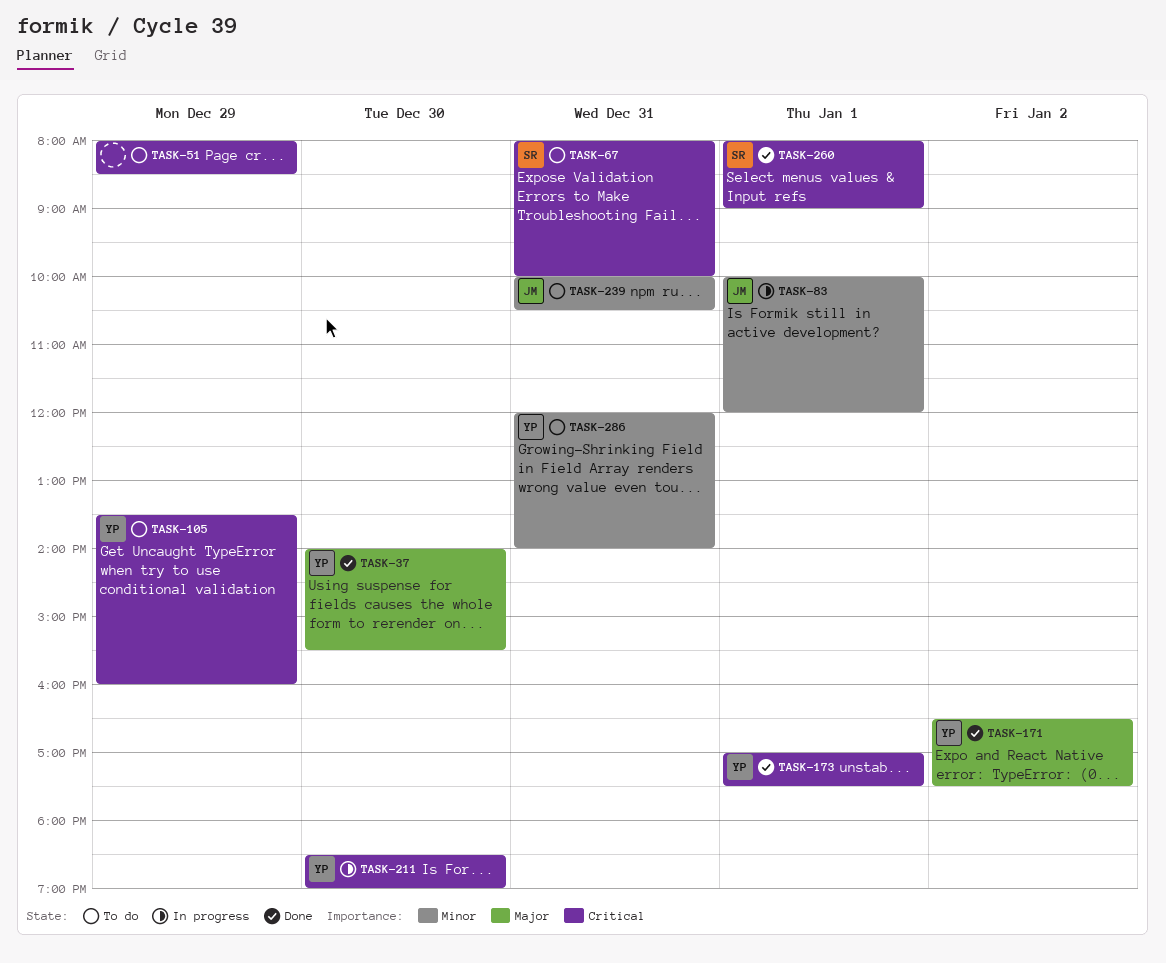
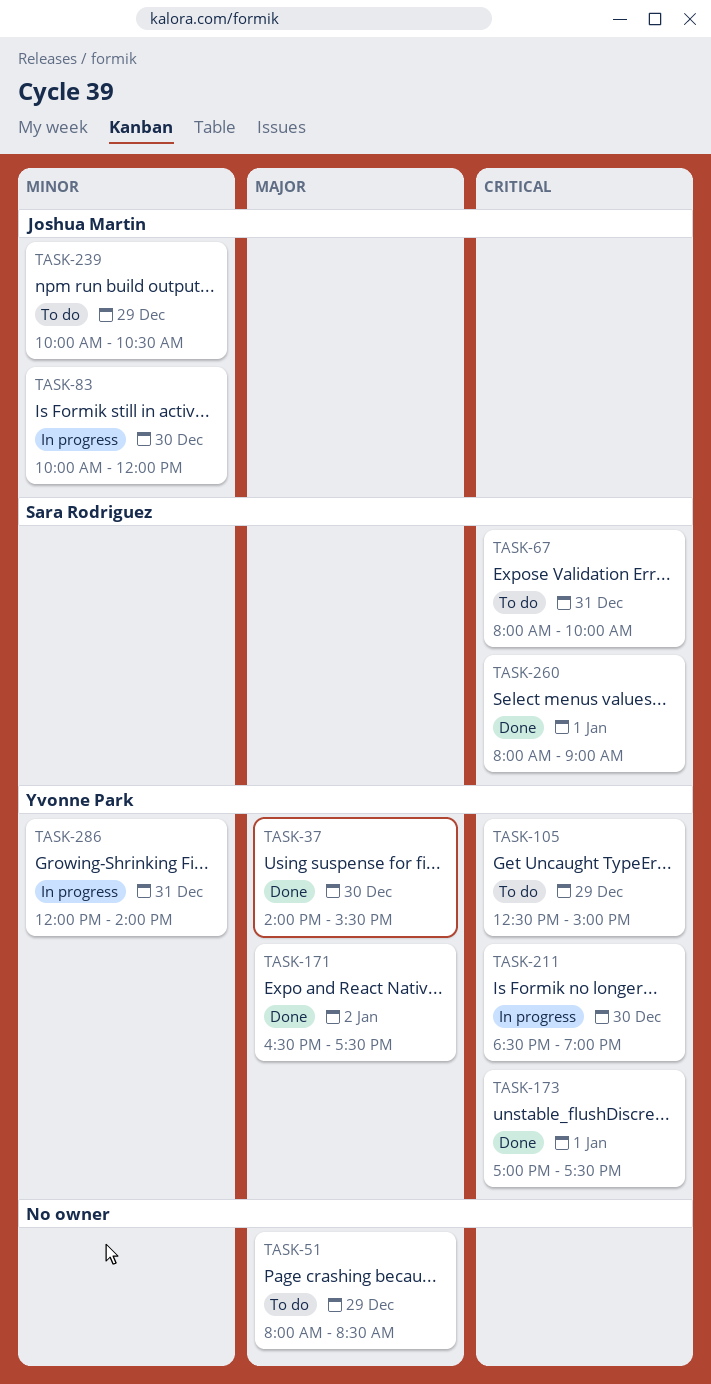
TASK-51, priority: Critical -> Major
TASK-83, day: Jan 1 -> Dec 30
TASK-105, begins: 13:30 -> 12:30
TASK-105, ends: 16:00 -> 15:00
TASK-239, day: Dec 31 -> Dec 29
TASK-286, status: To do -> In progress

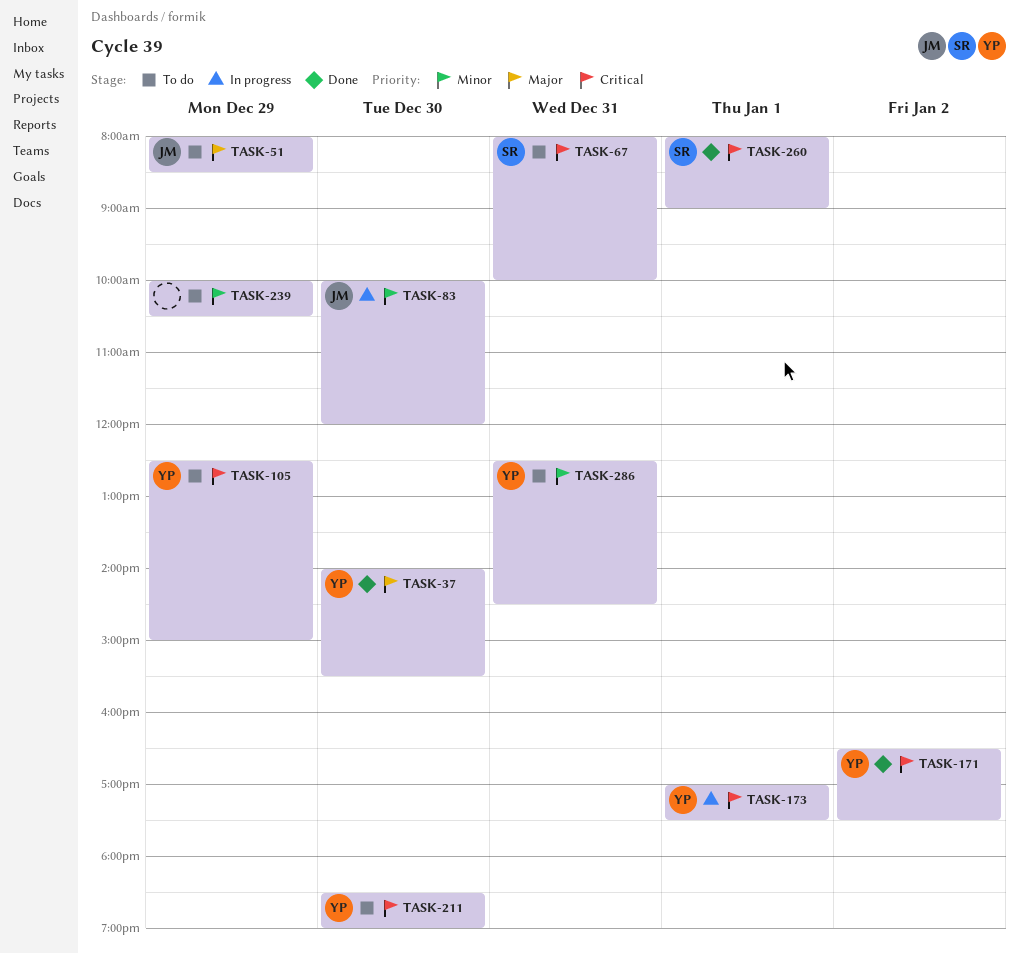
TASK-51, owner: none -> Joshua Martin
TASK-171, priority: Major -> Critical
TASK-173, status: Done -> In progress
TASK-211, status: In progress -> To do
TASK-239, owner: Joshua Martin -> none
TASK-286, status: In progress -> To do
TASK-286, begins: 12:00 -> 12:30
TASK-286, ends: 14:00 -> 14:30

